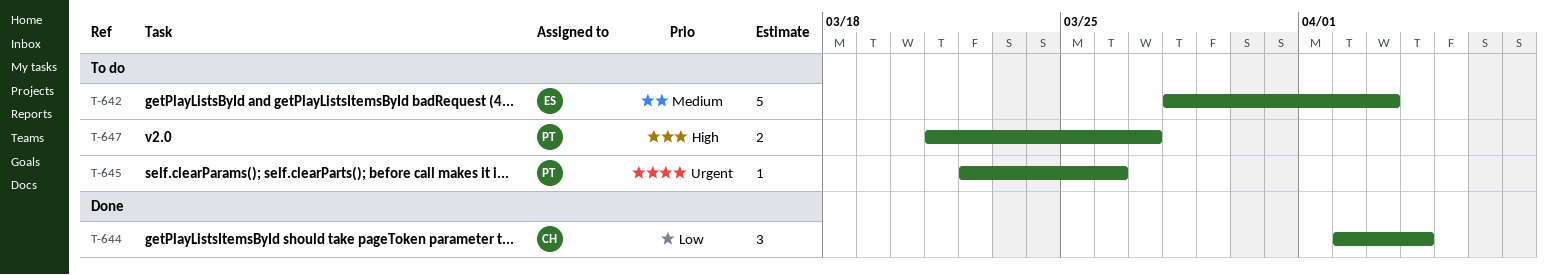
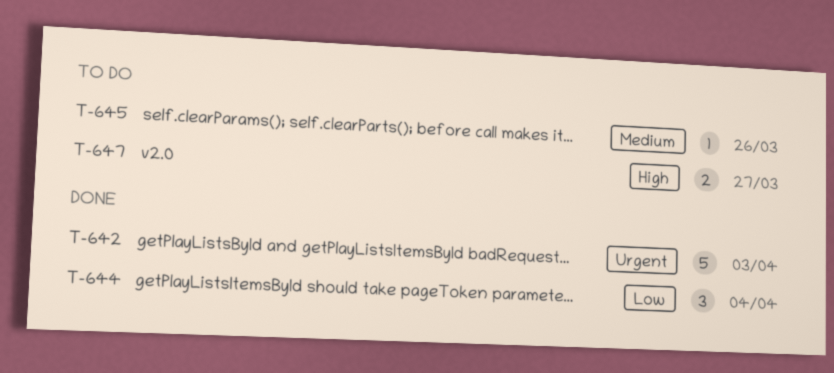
T-642, status: To do -> Done
T-642, priority: Medium -> Urgent
T-645, priority: Urgent -> Medium

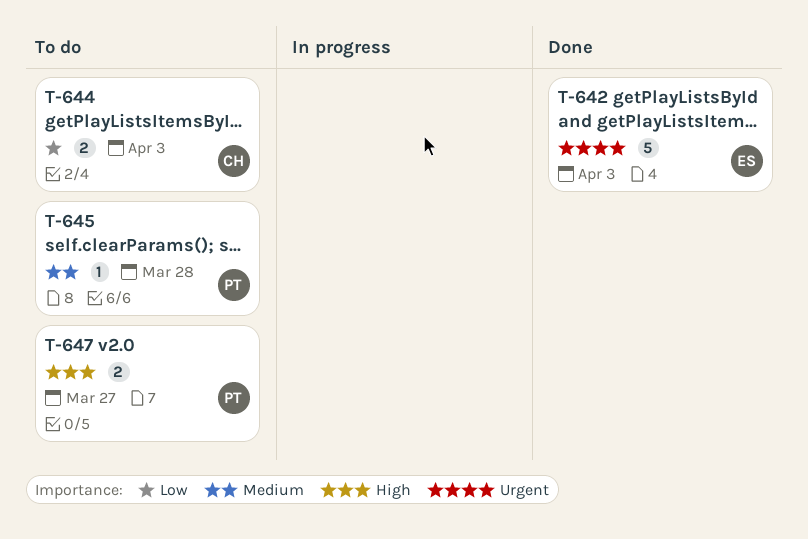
T-644, status: Done -> To do
T-644, estimate: 3 -> 2
T-644, due: Apr 4 -> Apr 3
T-645, due: Mar 26 -> Mar 28

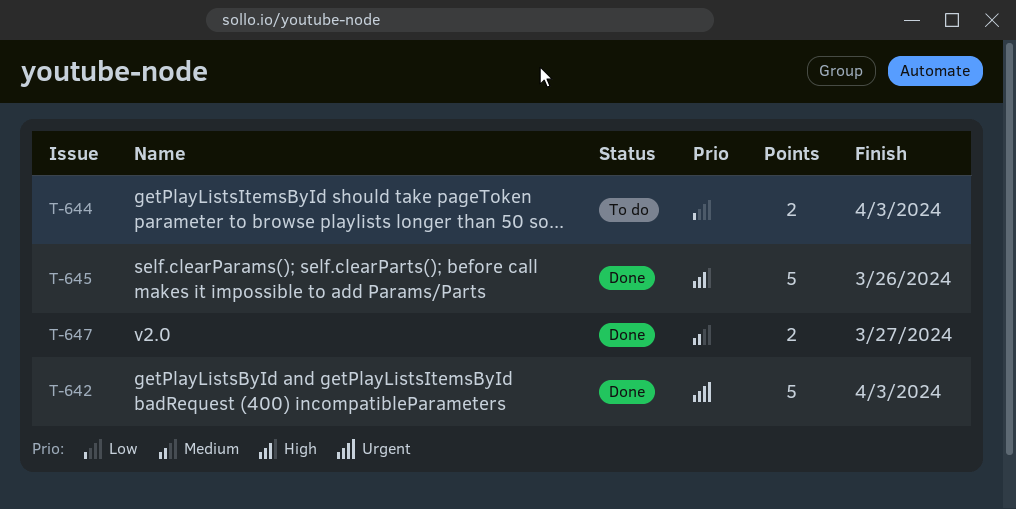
T-645, status: To do -> Done
T-645, priority: Medium -> High
T-645, estimate: 1 -> 5
T-645, due: Mar 28 -> Mar 26
T-647, status: To do -> Done
T-647, priority: High -> Medium

